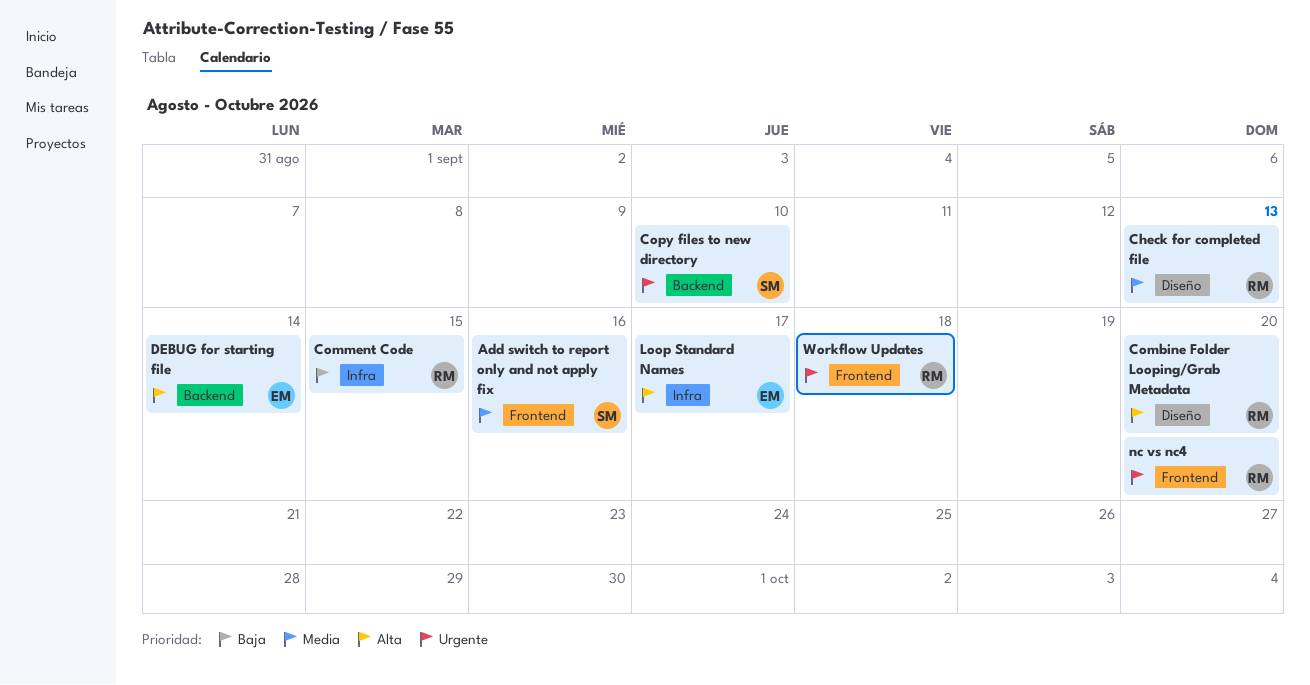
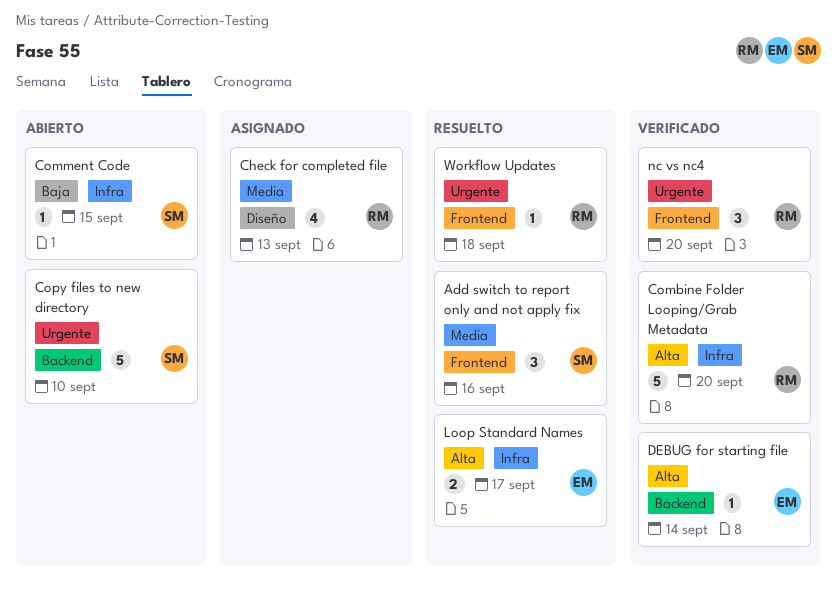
Combine Folder Looping/Grab Metadata, label: Diseño -> Infra
Comment Code, owner: RM -> SM

